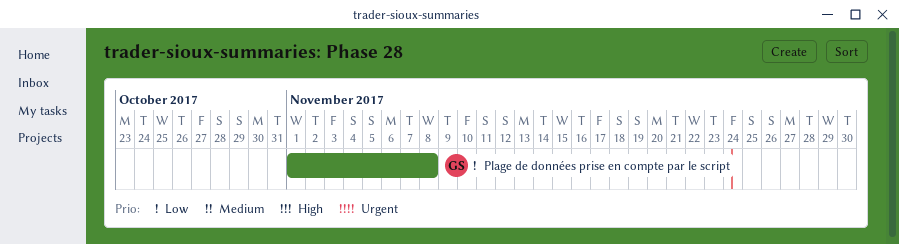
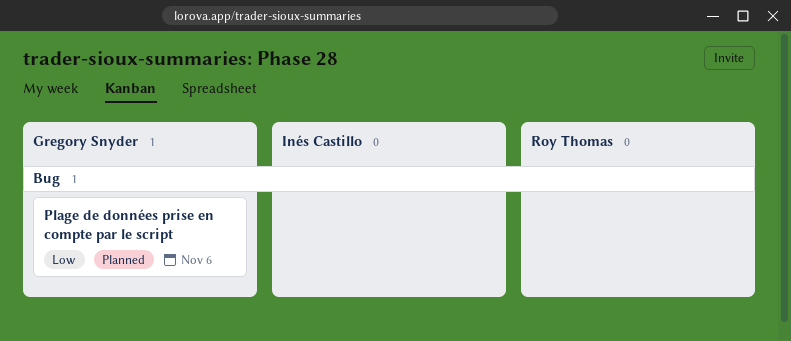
Plage de données prise en compte par le script, due: Nov 8 -> Nov 6

